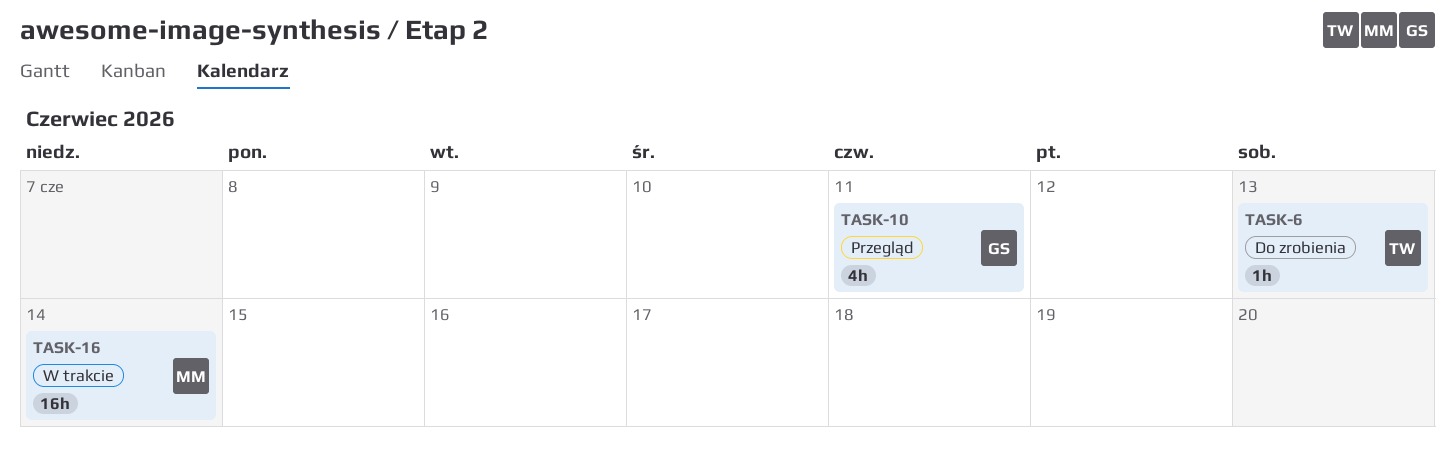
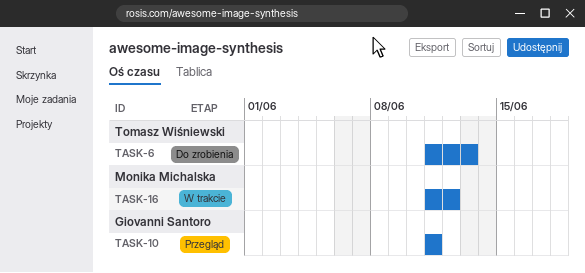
TASK-16, due: Jun 14 -> Jun 12

